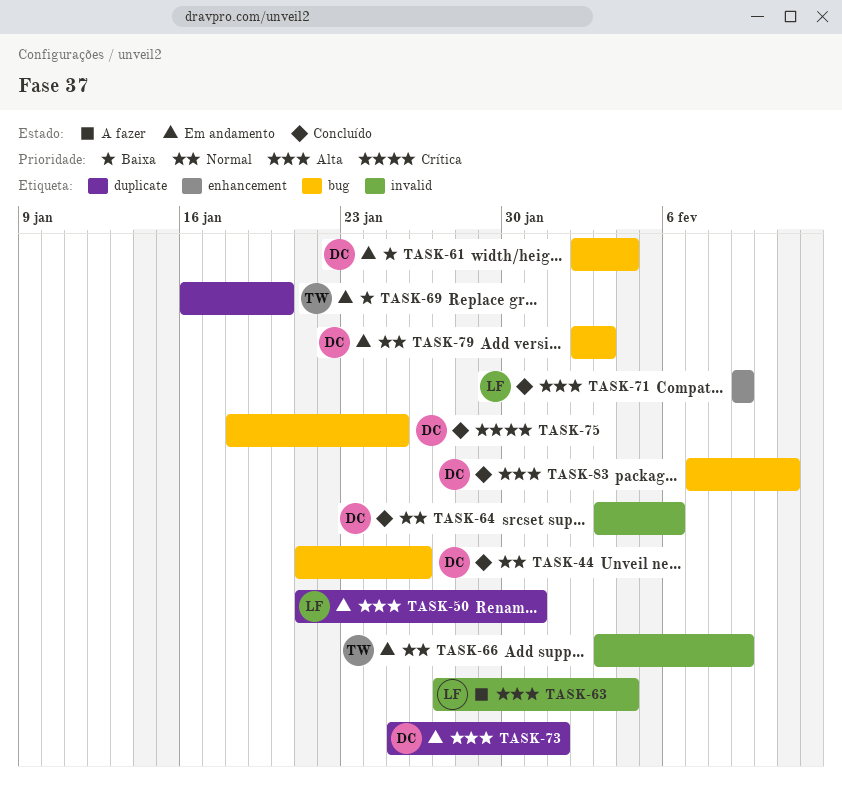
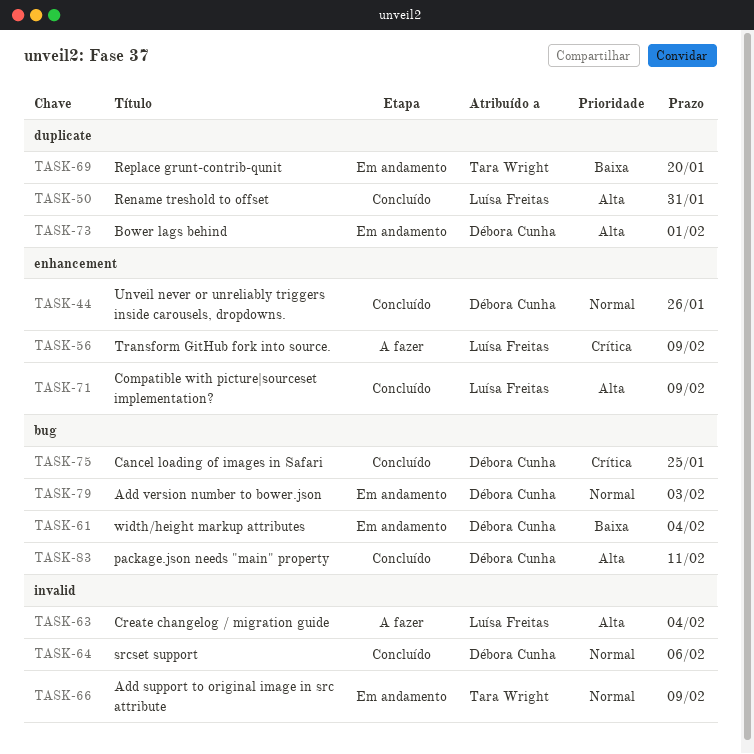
TASK-44, label: bug -> enhancement
TASK-50, status: Em andamento -> Concluído
TASK-56: none -> present

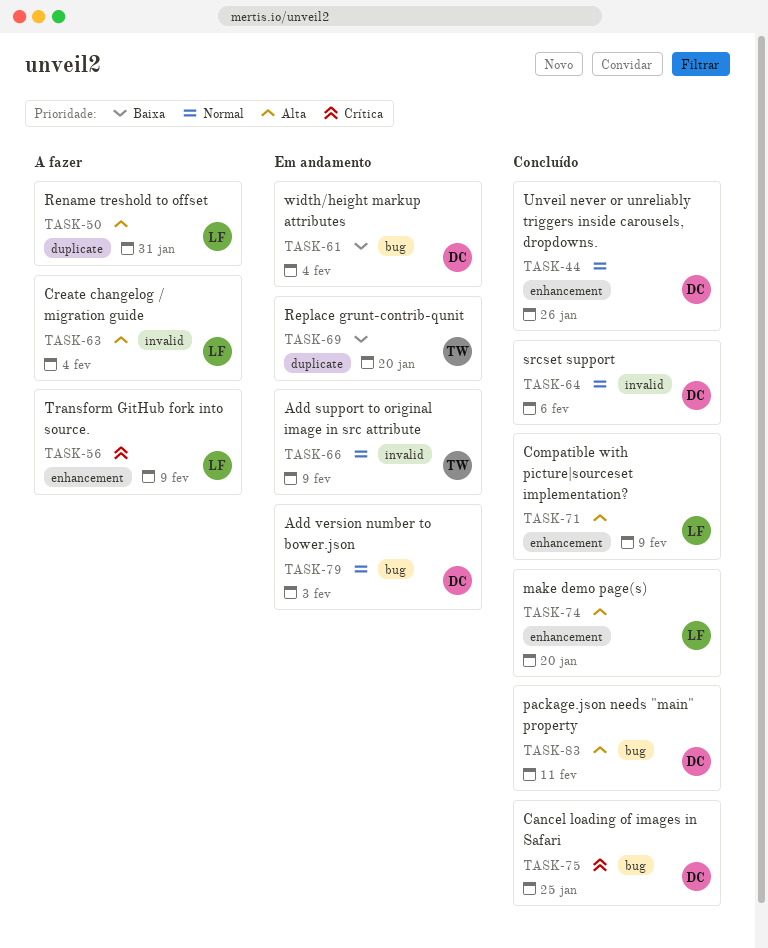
TASK-50, status: Concluído -> A fazer
TASK-73: present -> none
TASK-74: none -> present

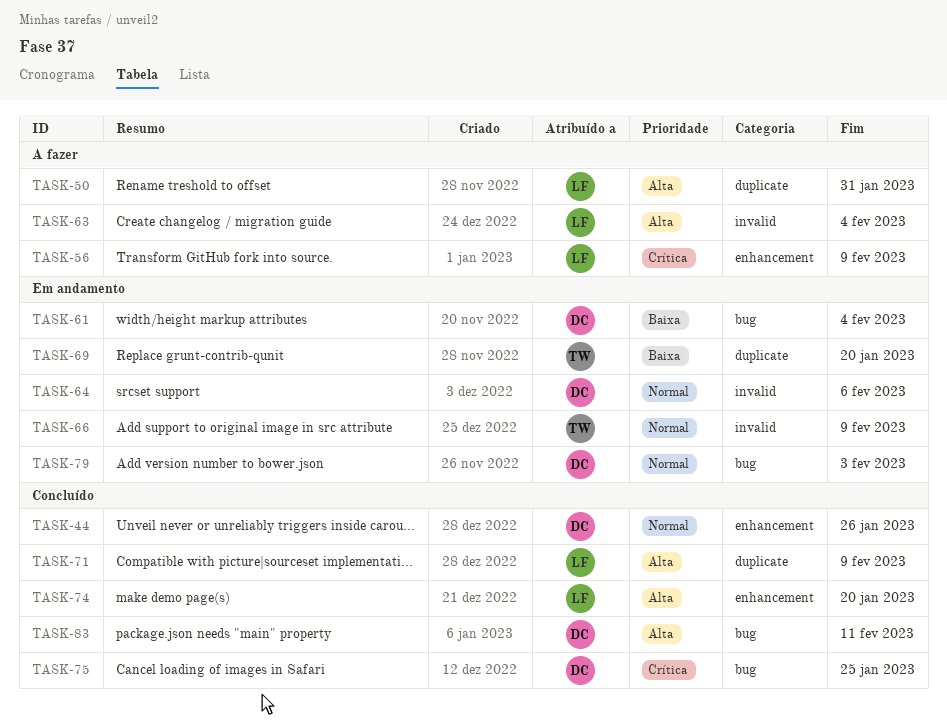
TASK-64, status: Concluído -> Em andamento
TASK-71, label: enhancement -> duplicate

